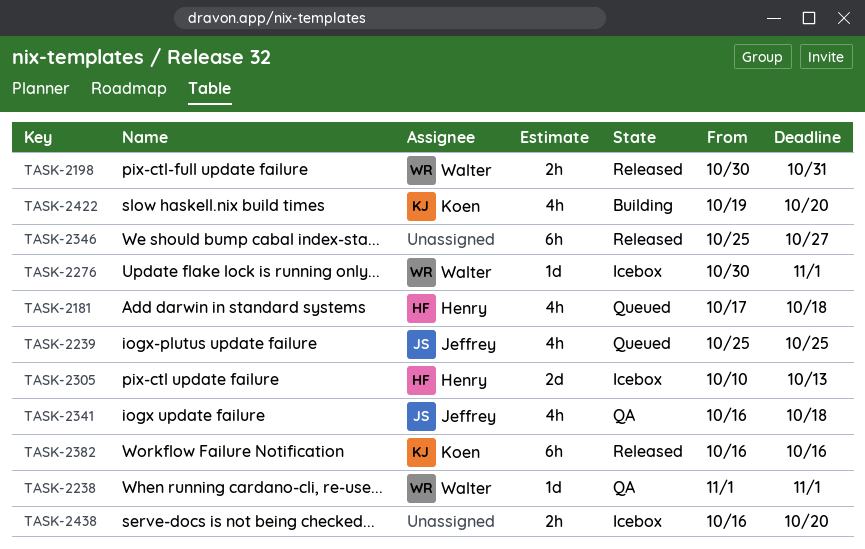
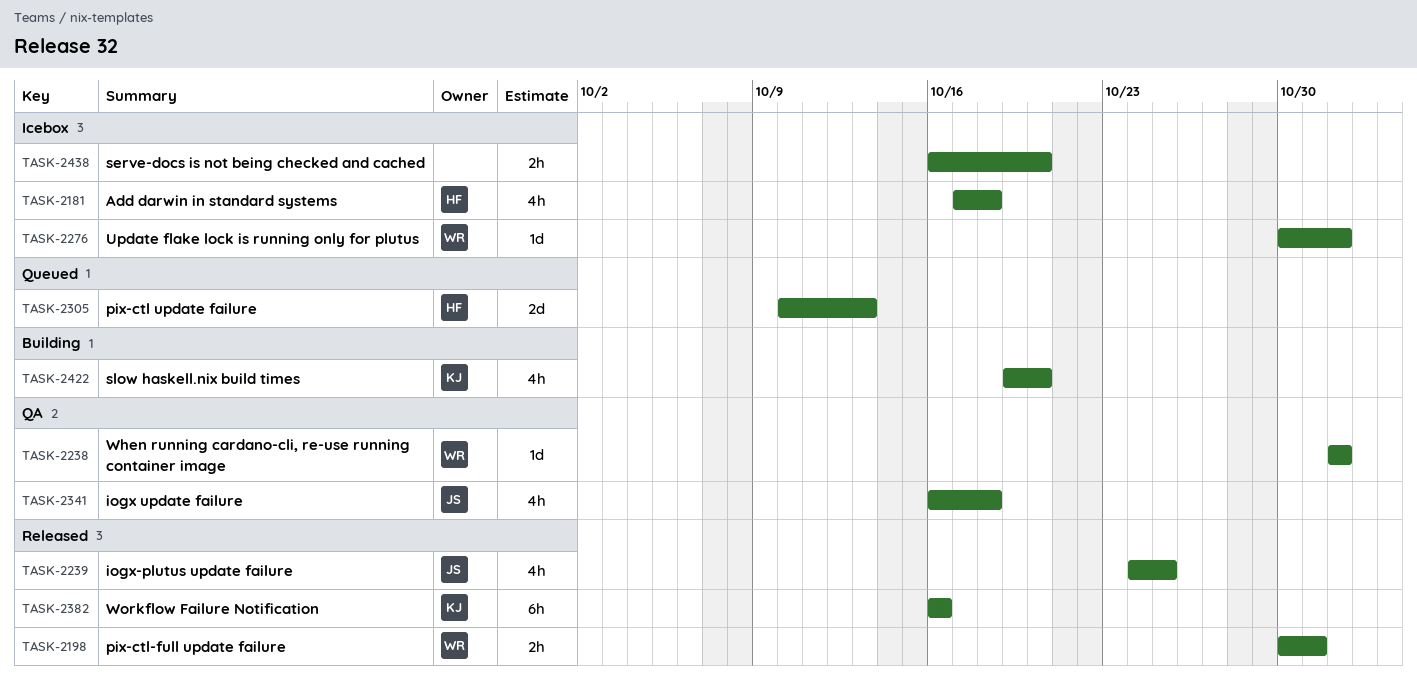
TASK-2181, status: Queued -> Icebox
TASK-2239, status: Queued -> Released
TASK-2239, start: Oct 25 -> Oct 24
TASK-2305, status: Icebox -> Queued
TASK-2346: present -> none

